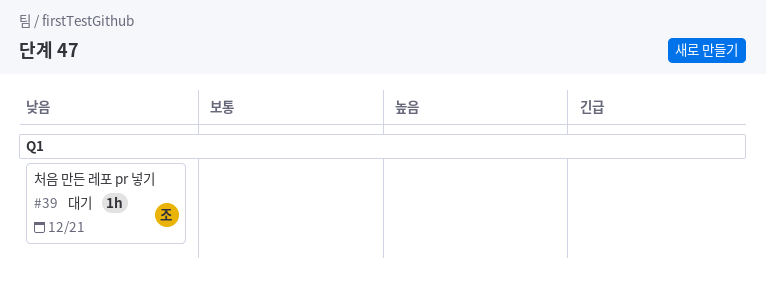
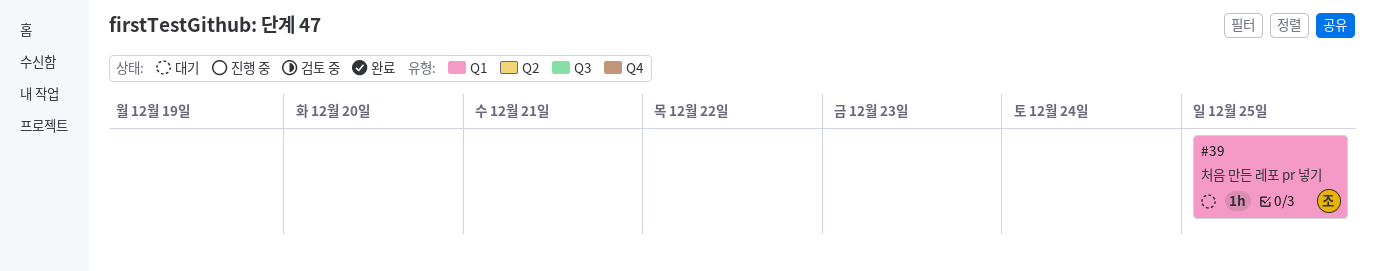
#39, due: Dec 21 -> Dec 25

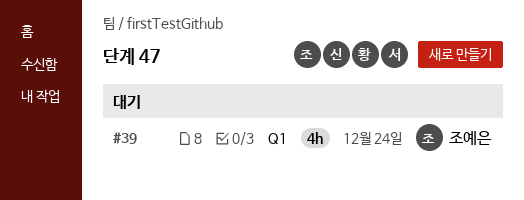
#39, estimate: 1h -> 4h
#39, due: Dec 25 -> Dec 24

